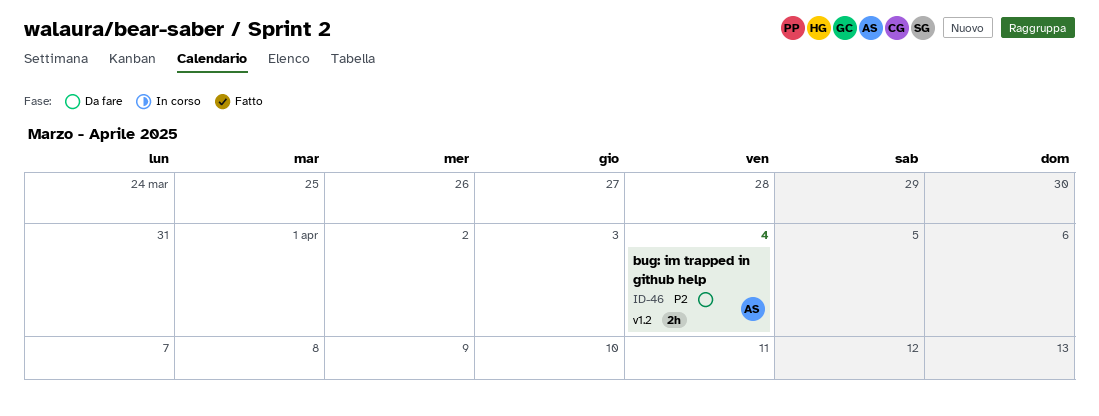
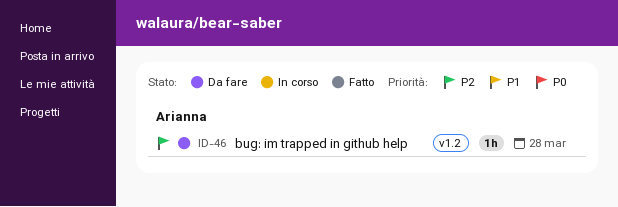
ID-46, estimate: 2h -> 1h
ID-46, due: Apr 4 -> Mar 28

